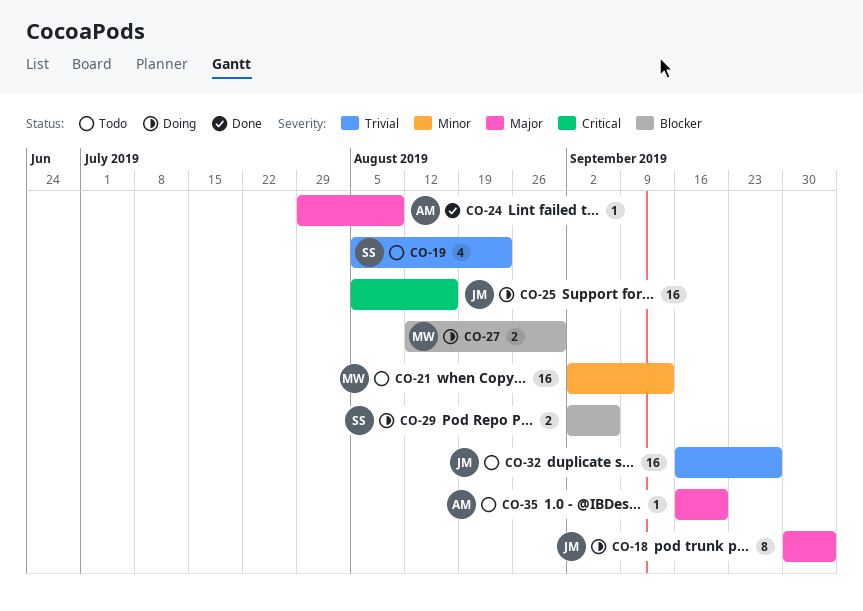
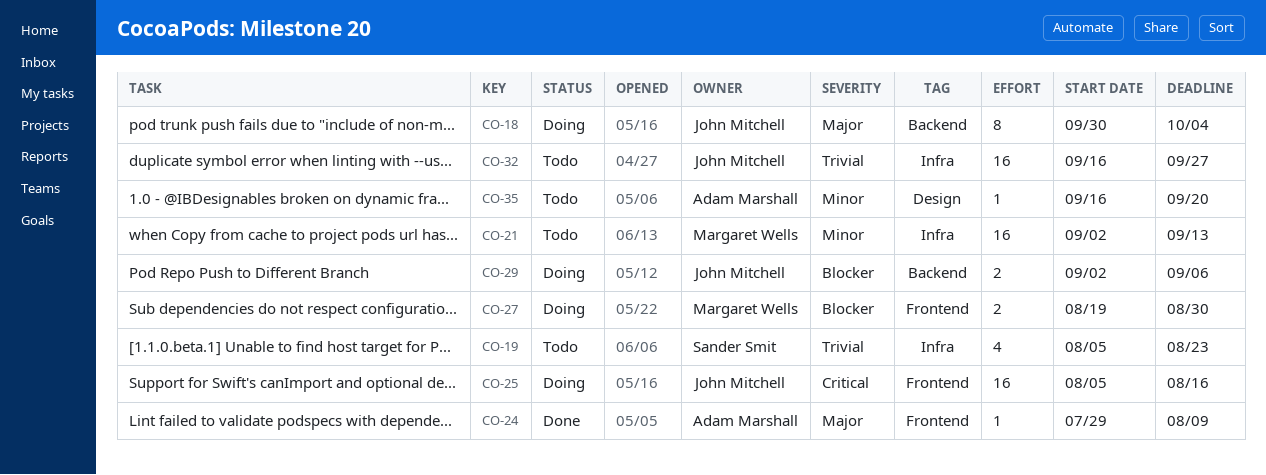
CO-27, start: Aug 12 -> Aug 19
CO-29, owner: Sander Smit -> John Mitchell
CO-35, priority: Major -> Minor

